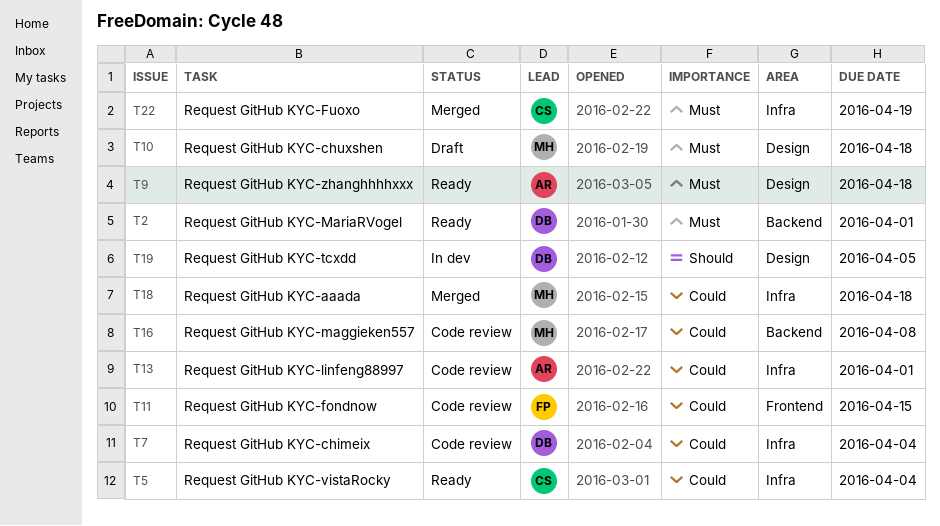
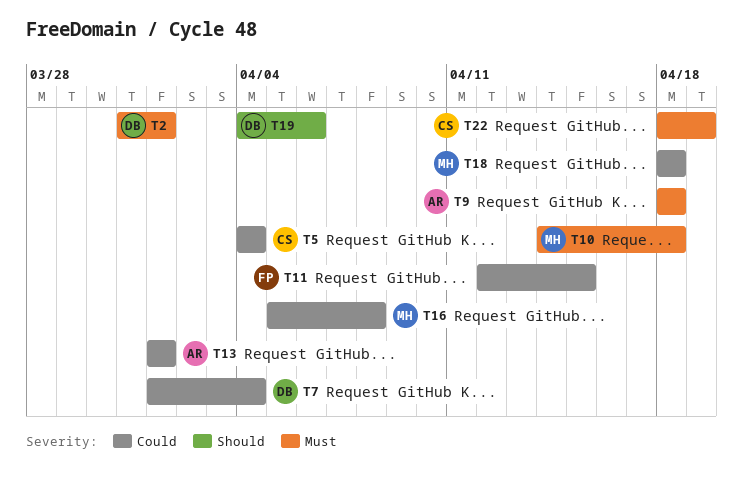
T19, due: Apr 5 -> Apr 6

